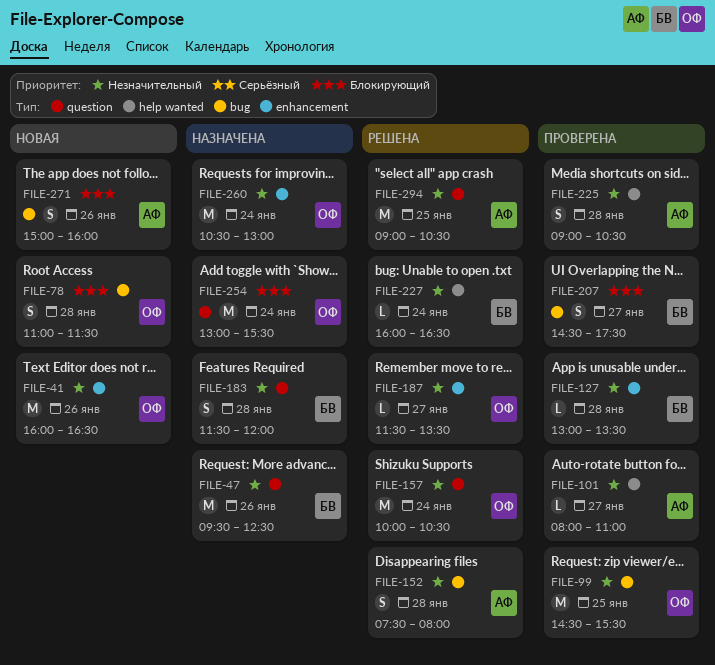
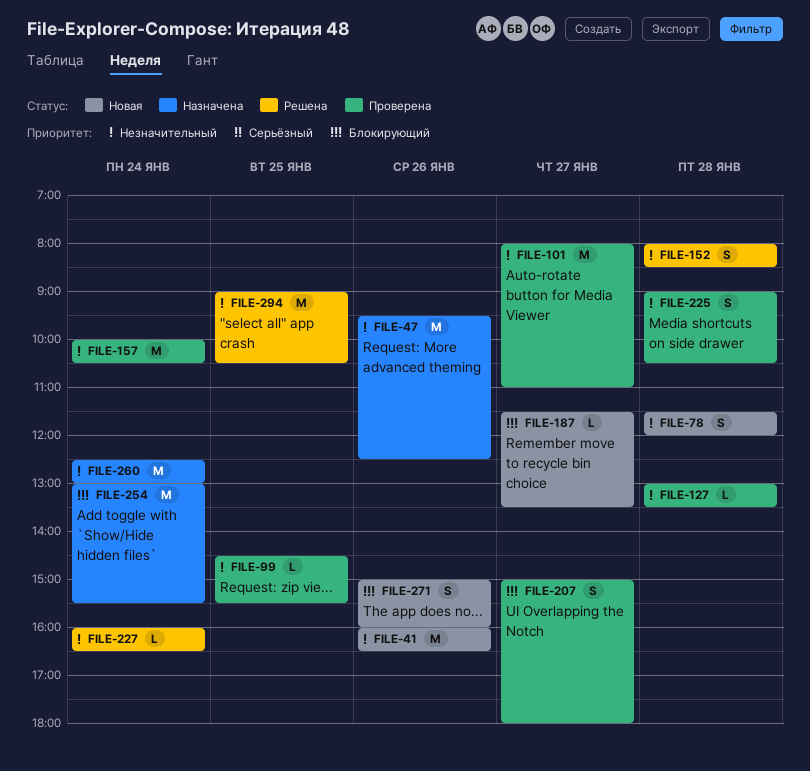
FILE-78, priority: Блокирующий -> Незначительный
FILE-78, begins: 11:00 -> 11:30
FILE-78, ends: 11:30 -> 12:00
FILE-99, estimate: M -> L
FILE-101, estimate: L -> M
FILE-152, begins: 07:30 -> 08:00
FILE-152, ends: 08:00 -> 08:30
FILE-157, status: Решена -> Проверена
FILE-183: present -> none
FILE-187, status: Решена -> Новая
FILE-187, priority: Незначительный -> Блокирующий
FILE-207, begins: 14:30 -> 15:00
FILE-207, ends: 17:30 -> 18:00
FILE-260, begins: 10:30 -> 12:30

